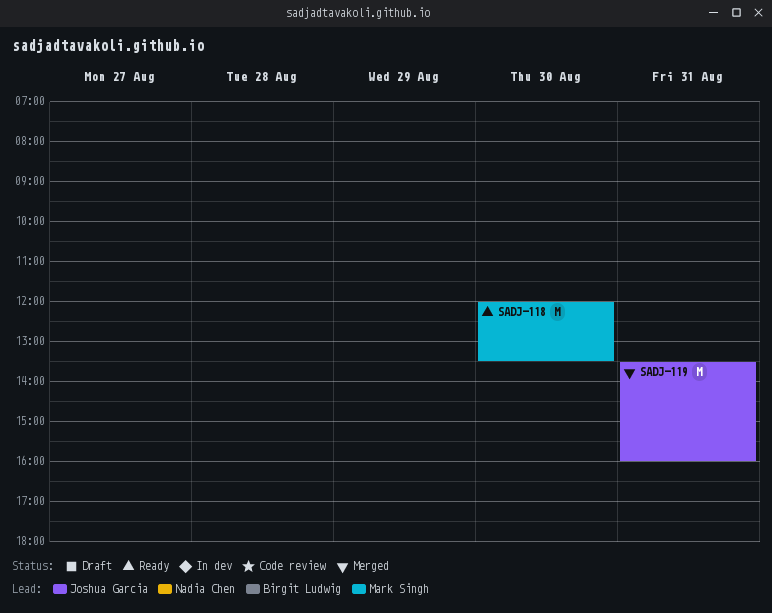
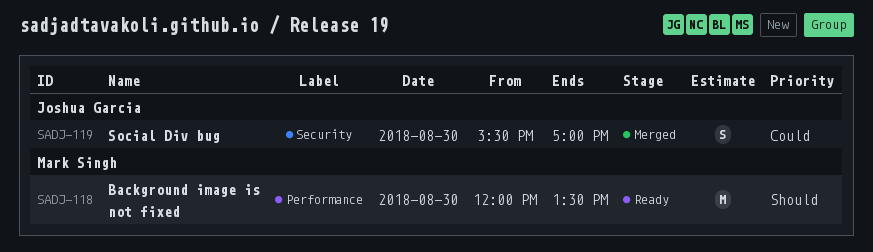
SADJ-119, estimate: M -> S
SADJ-119, day: Aug 31 -> Aug 30
SADJ-119, begins: 13:30 -> 15:30
SADJ-119, ends: 16:00 -> 17:00

